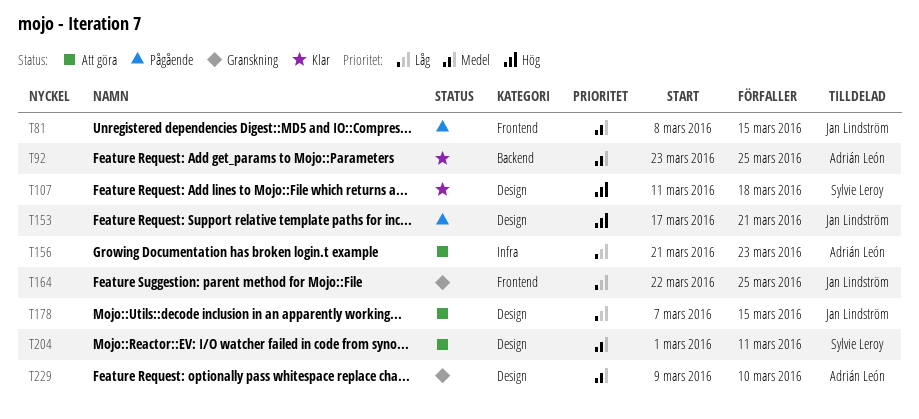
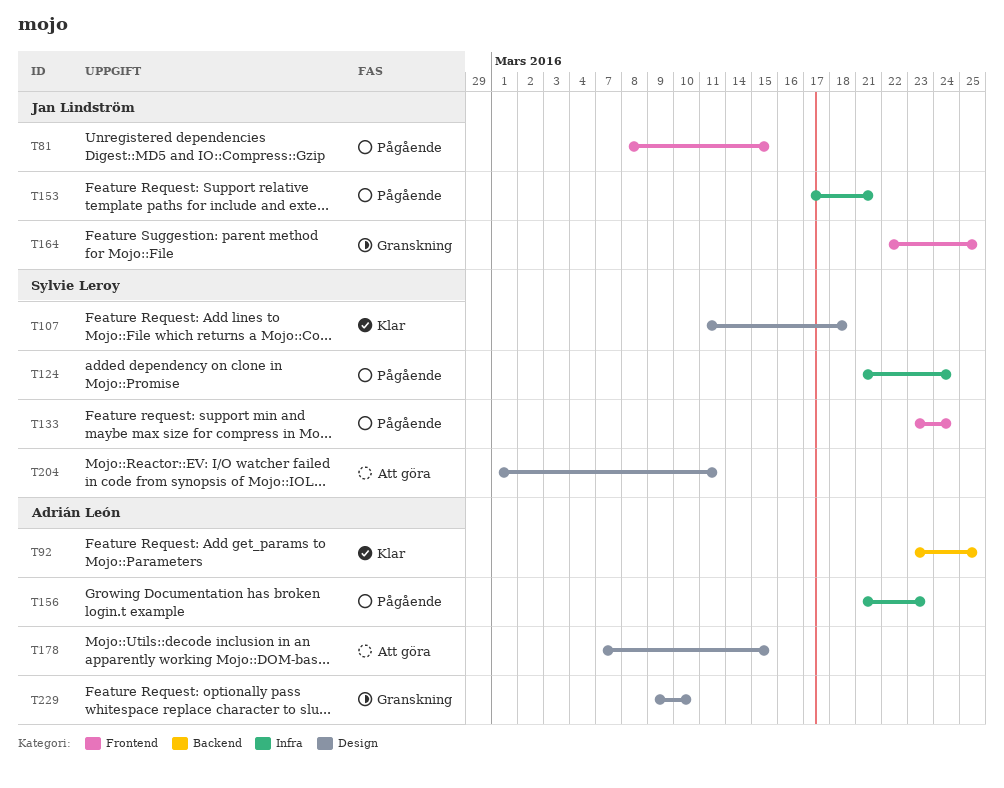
T124: none -> present
T133: none -> present
T153, label: Design -> Infra
T156, status: Att göra -> Pågående
T178, owner: Jan Lindström -> Adrián León

